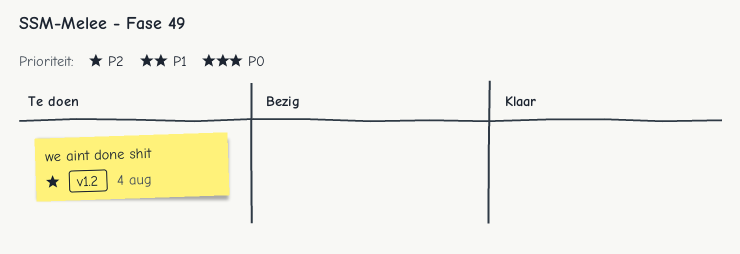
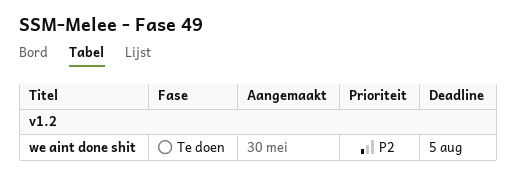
we aint done shit, due: Aug 4 -> Aug 5

